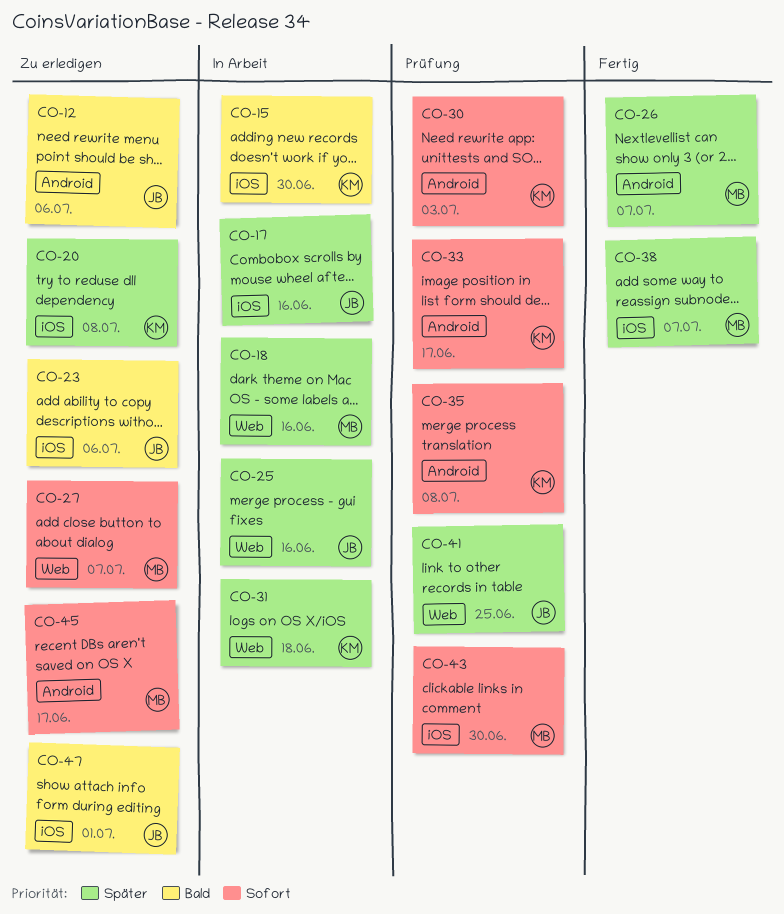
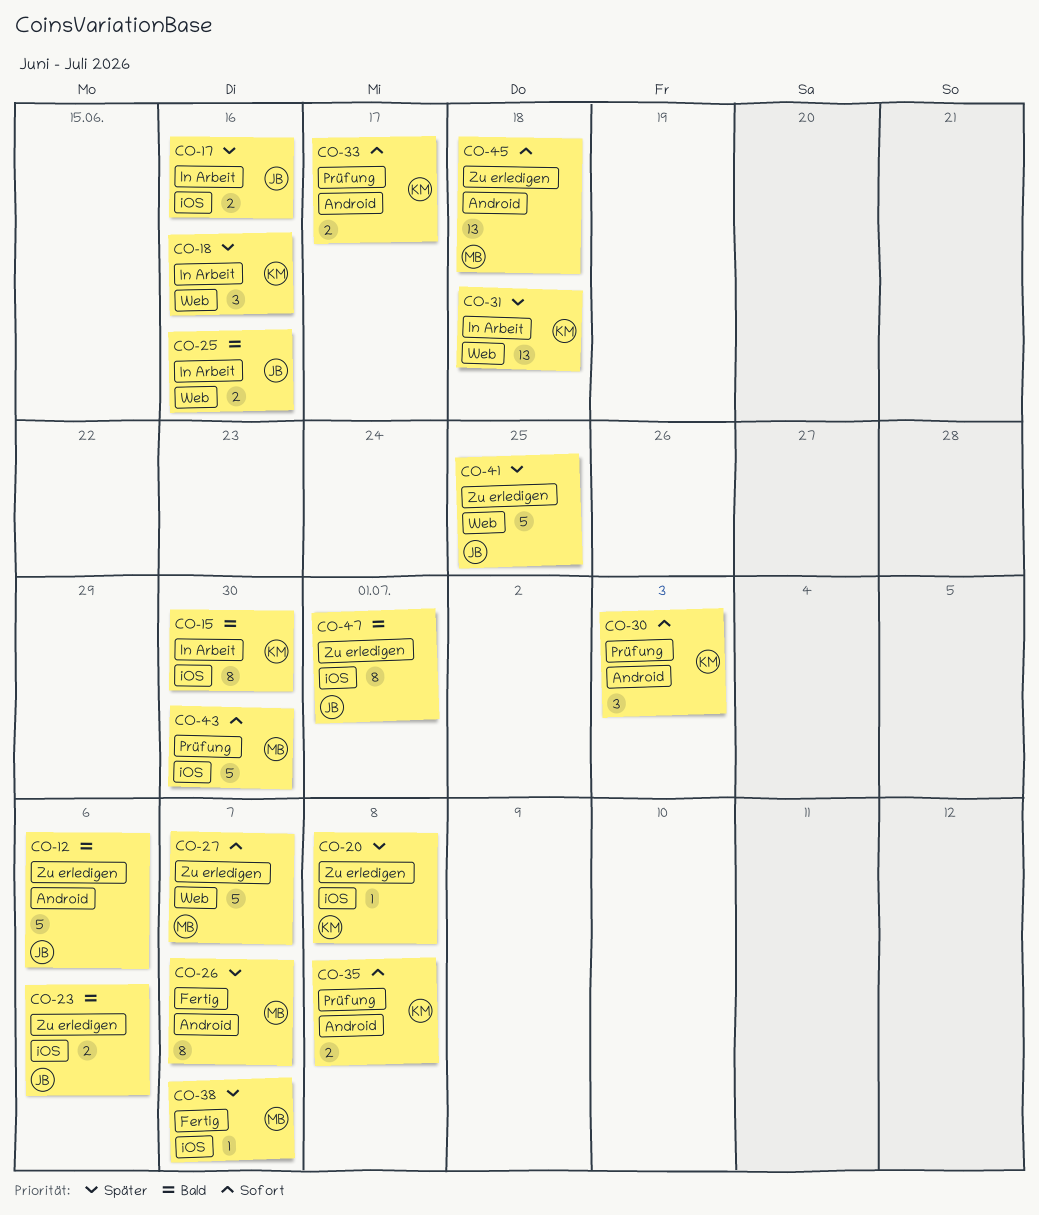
CO-18, owner: MB -> KM
CO-25, priority: Später -> Bald
CO-41, status: Prüfung -> Zu erledigen
CO-45, due: Jun 17 -> Jun 18

